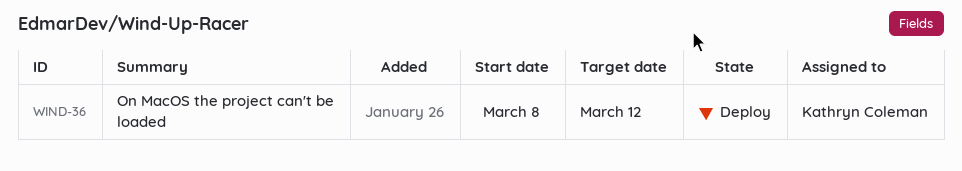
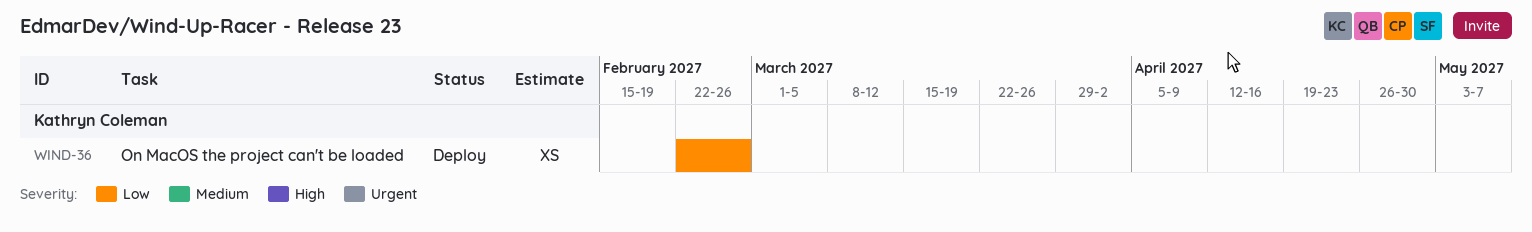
WIND-36, start: Mar 8 -> Feb 22
WIND-36, due: Mar 12 -> Feb 26

